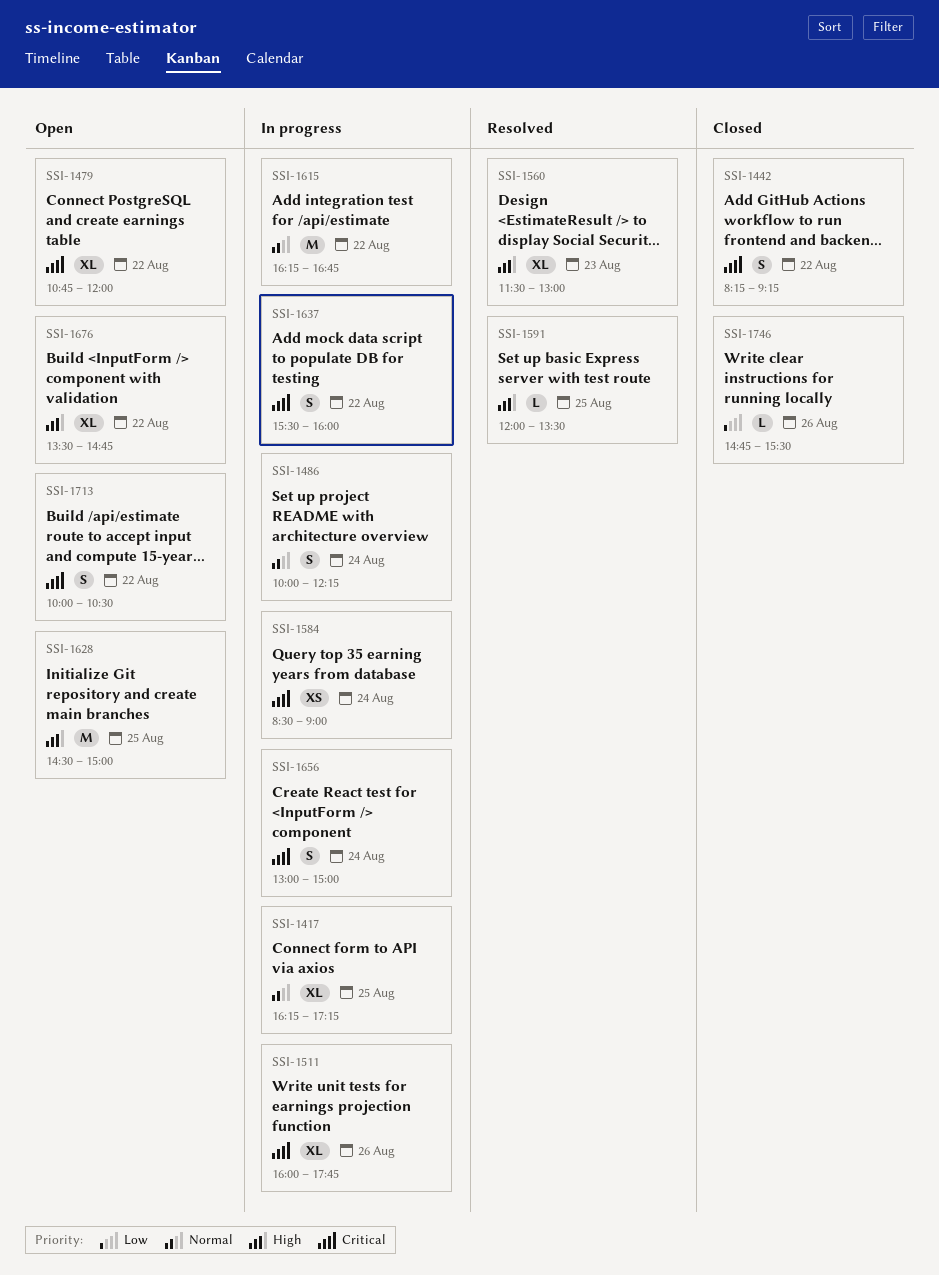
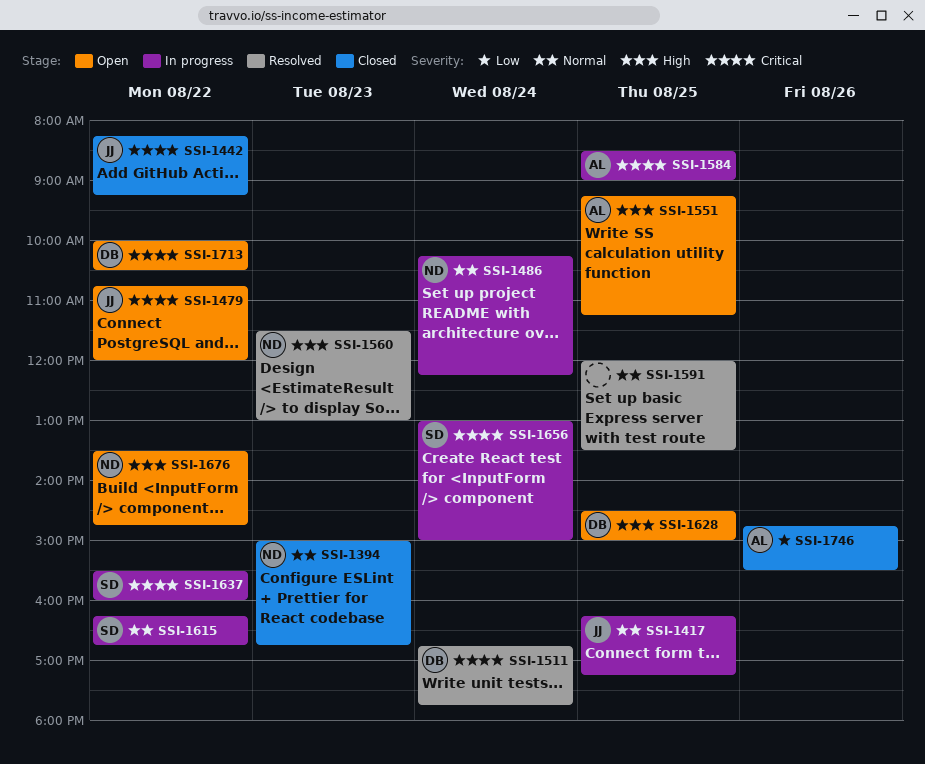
SSI-1394: none -> present
SSI-1486, begins: 10:00 -> 10:15
SSI-1511, status: In progress -> Resolved
SSI-1511, day: Aug 26 -> Aug 24
SSI-1511, begins: 16:00 -> 16:45
SSI-1551: none -> present
SSI-1584, day: Aug 24 -> Aug 25
SSI-1591, priority: High -> Normal

